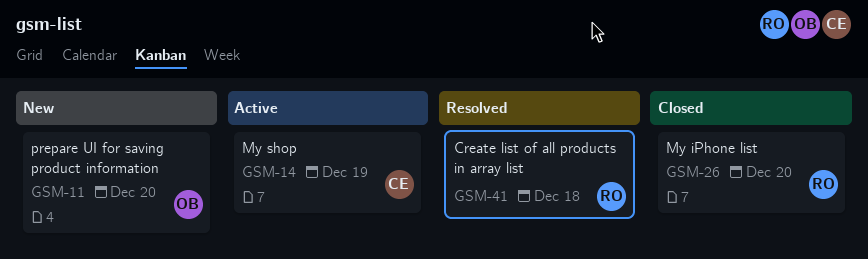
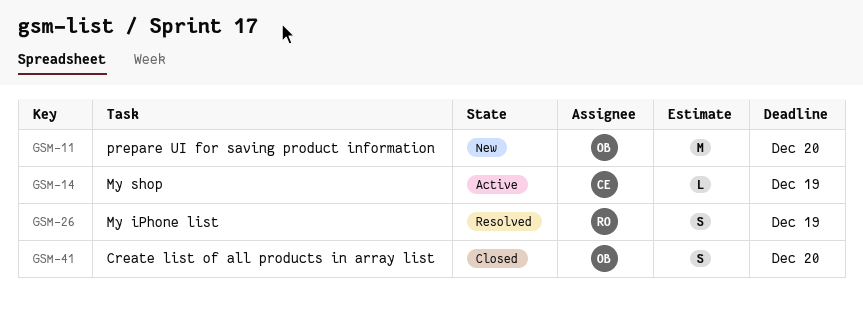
GSM-26, status: Closed -> Resolved
GSM-26, due: Dec 20 -> Dec 19
GSM-41, status: Resolved -> Closed
GSM-41, owner: RO -> OB
GSM-41, due: Dec 18 -> Dec 20

